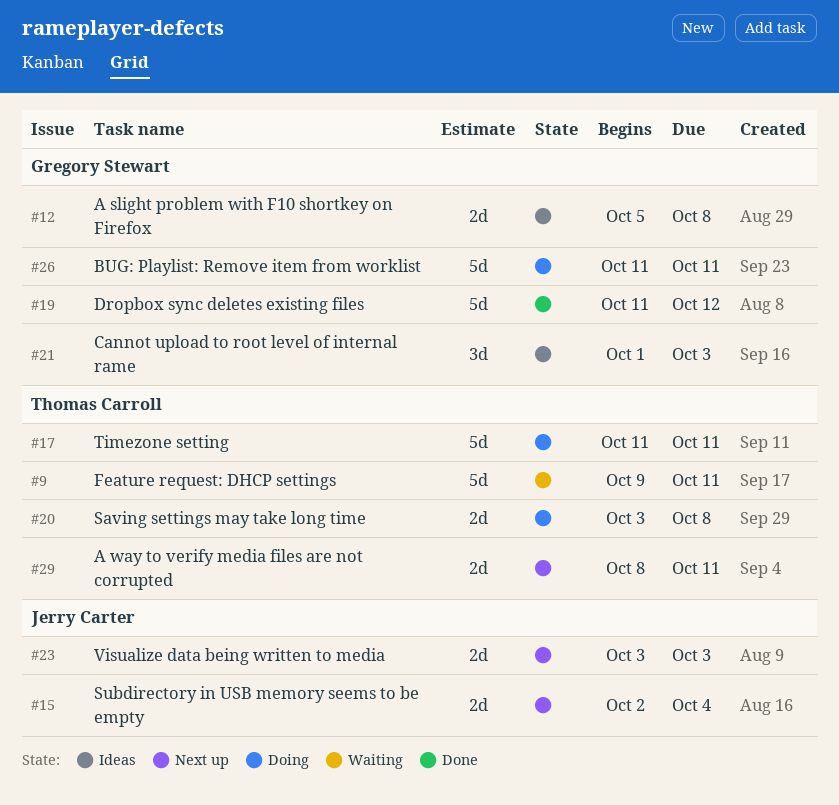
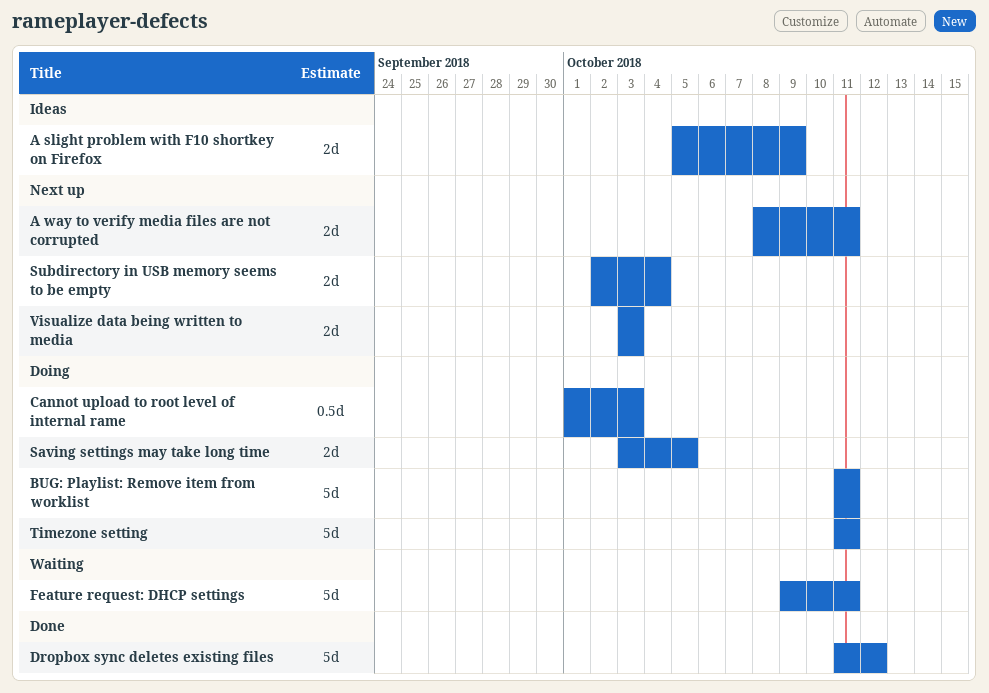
A slight problem with F10 shortkey on Firefox, due: Oct 8 -> Oct 9
Cannot upload to root level of internal rame, status: Ideas -> Doing
Cannot upload to root level of internal rame, estimate: 3d -> 0.5d
Saving settings may take long time, due: Oct 8 -> Oct 5

